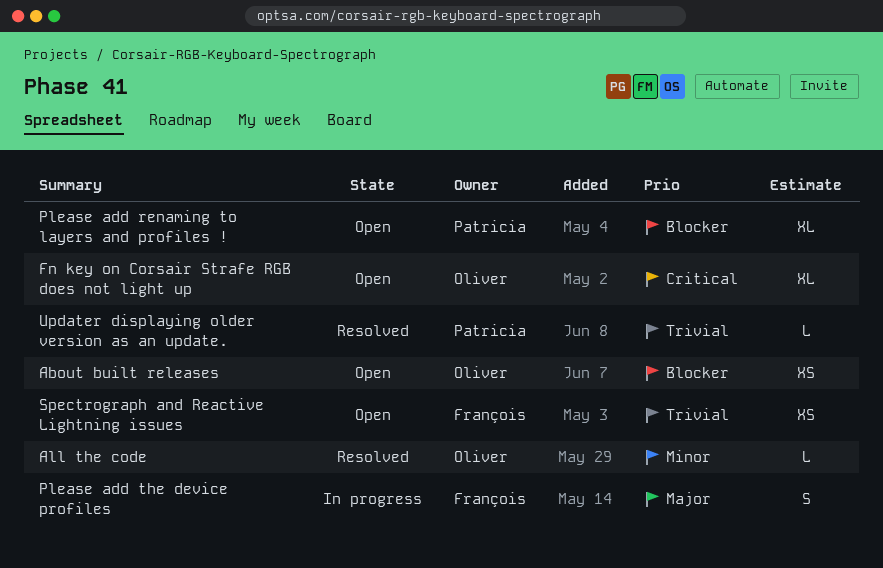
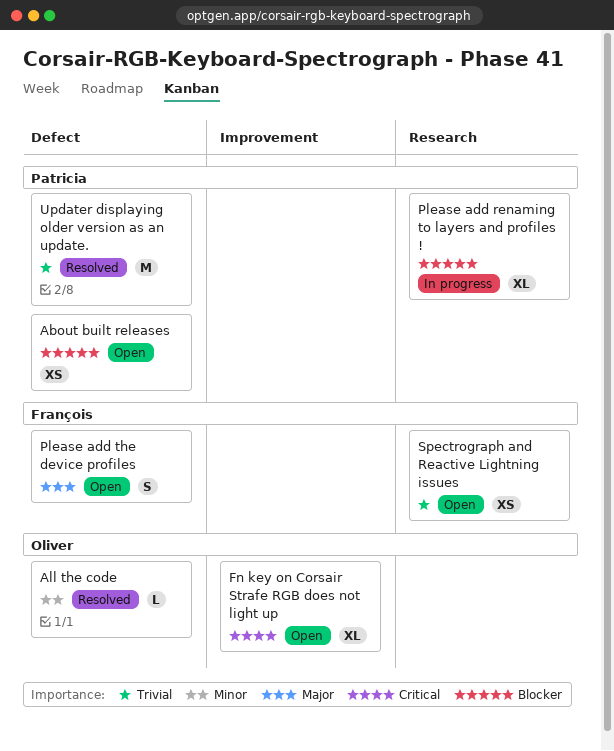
About built releases, owner: Oliver -> Patricia
Please add renaming to layers and profiles !, status: Open -> In progress
Please add the device profiles, status: In progress -> Open
Updater displaying older version as an update., estimate: L -> M

